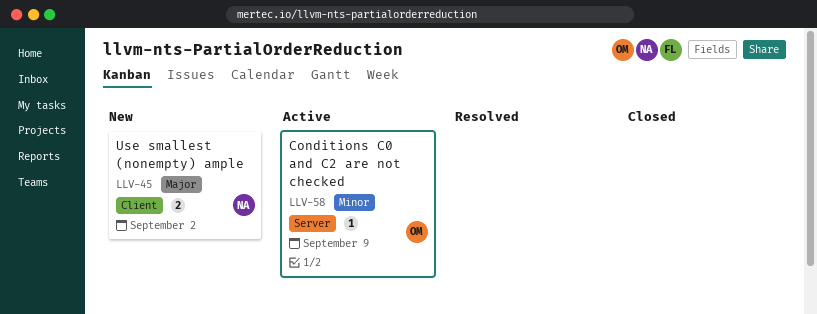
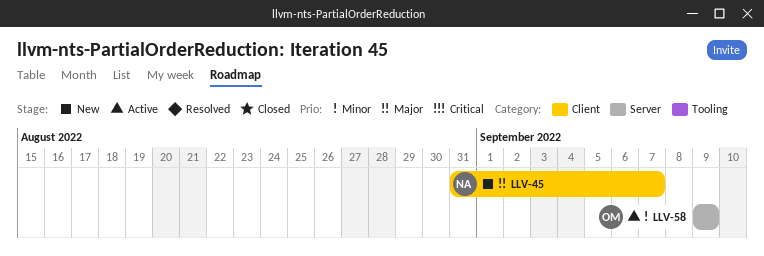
LLV-45, due: Sep 2 -> Sep 7

